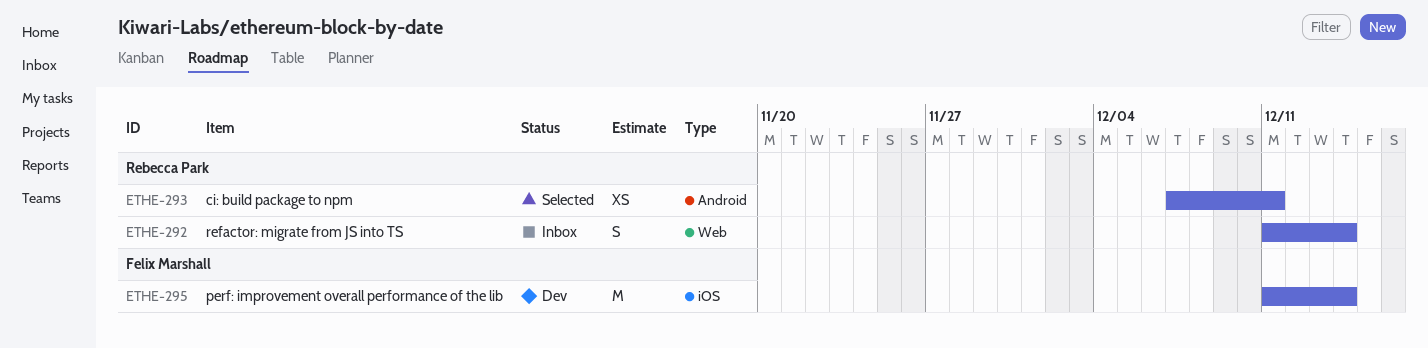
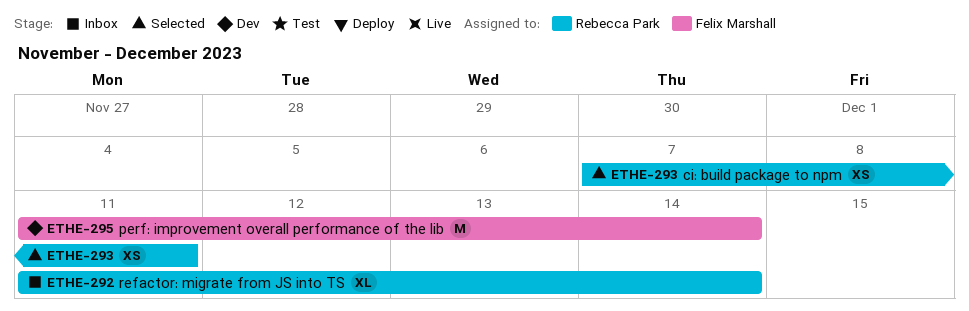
ETHE-292, estimate: S -> XL

